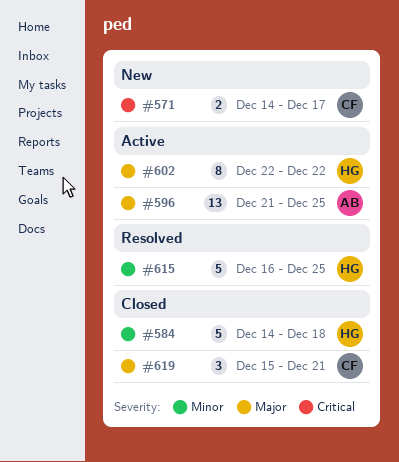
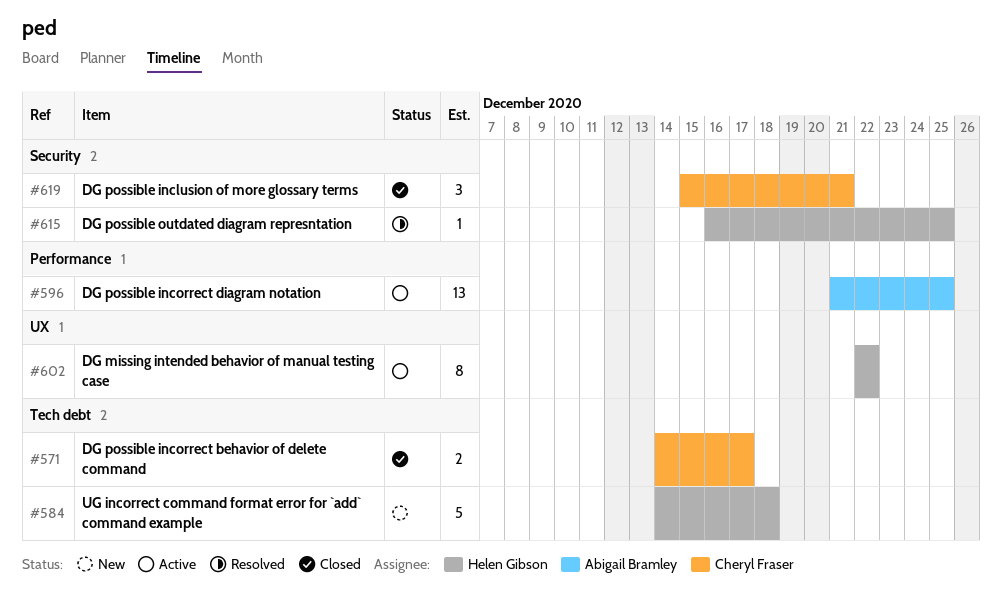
#571, status: New -> Closed
#584, status: Closed -> New
#615, estimate: 5 -> 1

